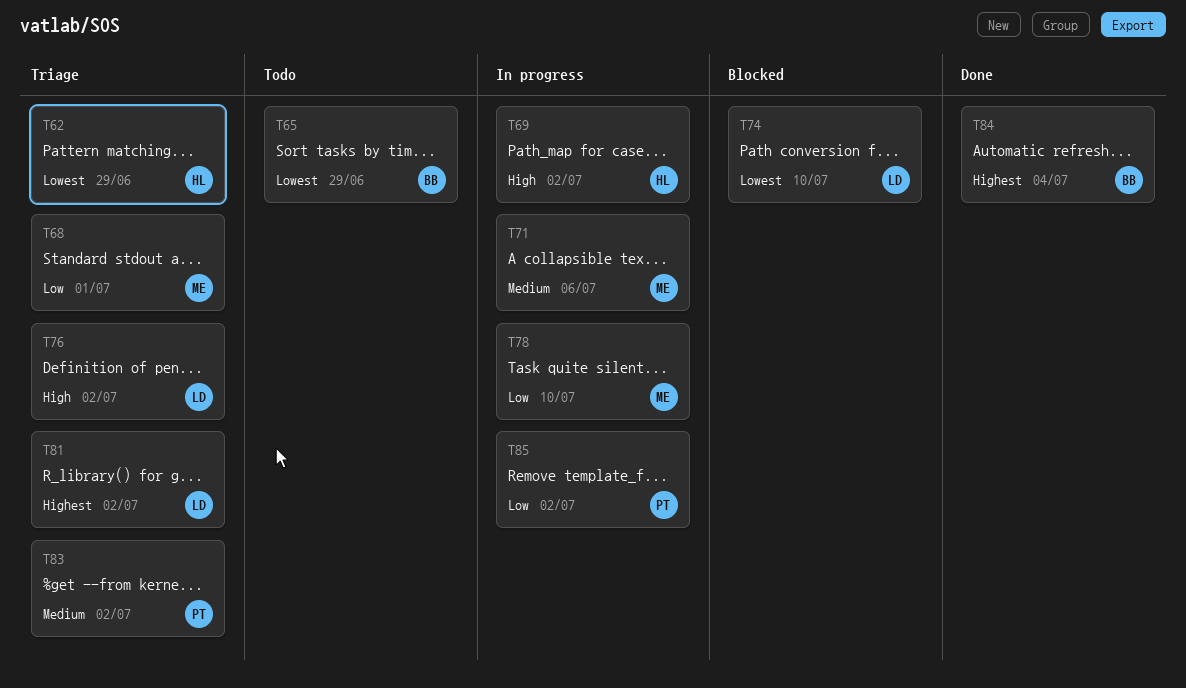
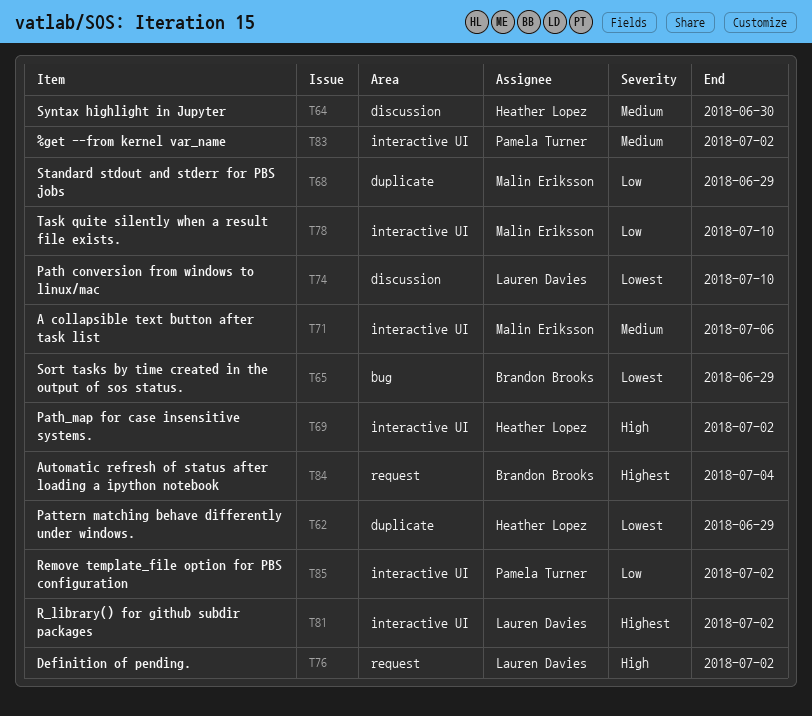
T64: none -> present
T68, due: Jul 1 -> Jun 29

